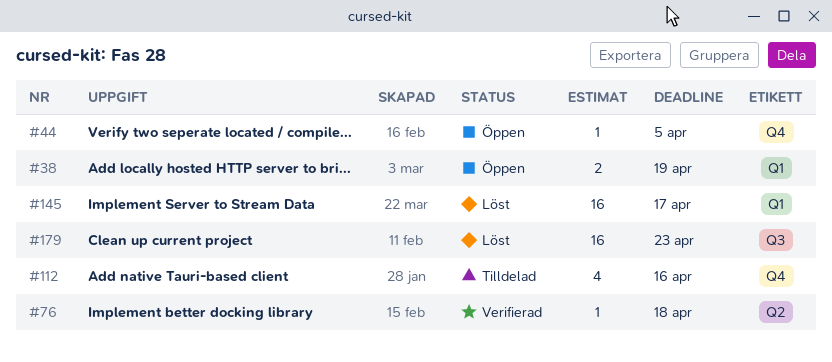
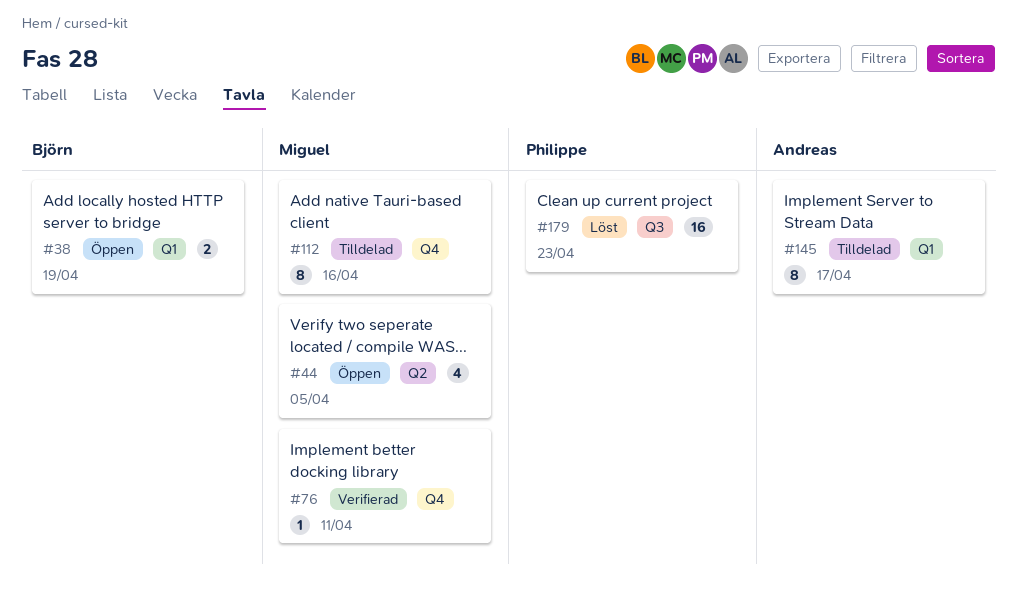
#44, label: Q4 -> Q2
#44, estimate: 1 -> 4
#76, label: Q2 -> Q4
#76, due: Apr 18 -> Apr 11
#112, estimate: 4 -> 8
#145, status: Löst -> Tilldelad
#145, estimate: 16 -> 8

